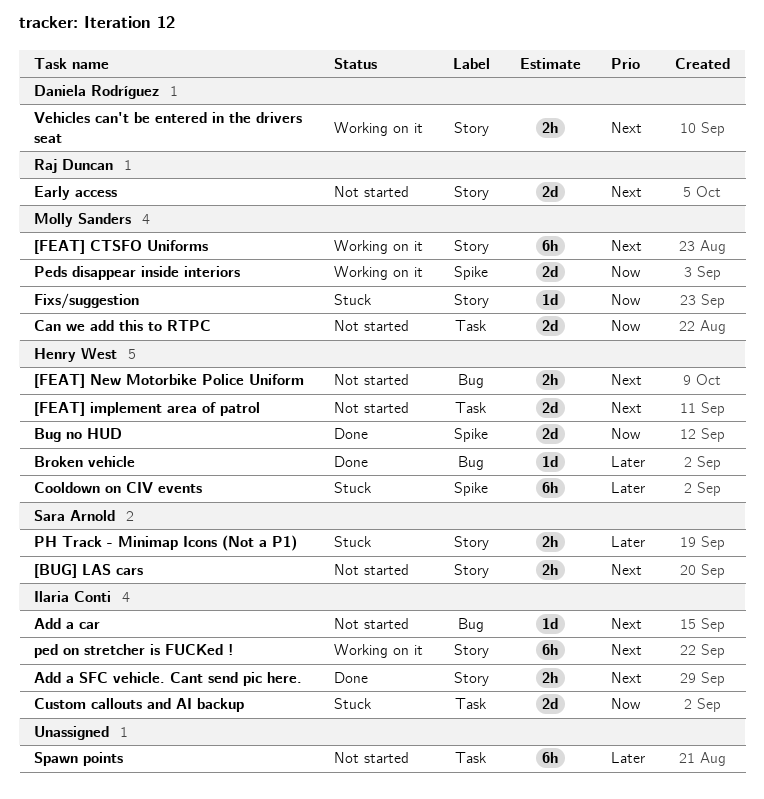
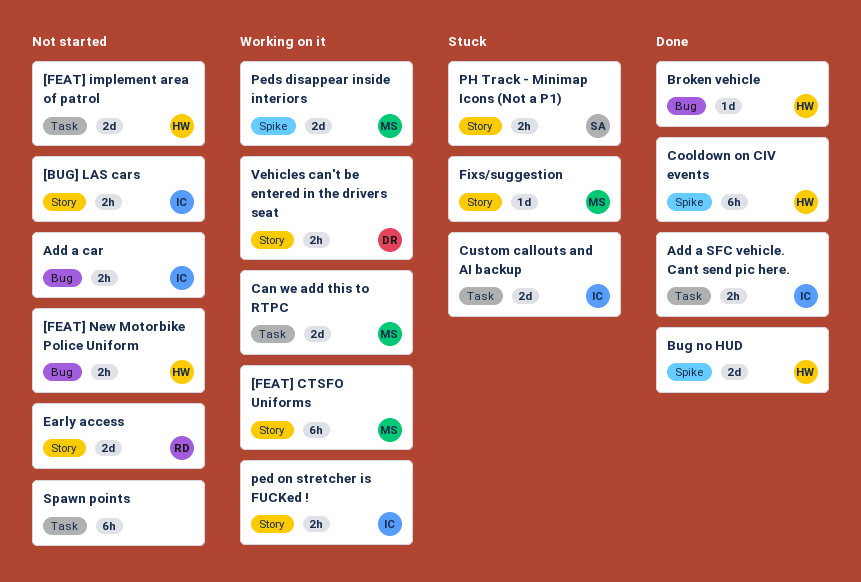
[BUG] LAS cars, owner: Sara Arnold -> Ilaria Conti
Add a car, estimate: 1d -> 2h
Add a SFC vehicle. Cant send pic here., label: Story -> Task
Can we add this to RTPC, status: Not started -> Working on it
Cooldown on CIV events, status: Stuck -> Done
ped on stretcher is FUCKed !, estimate: 6h -> 2h

